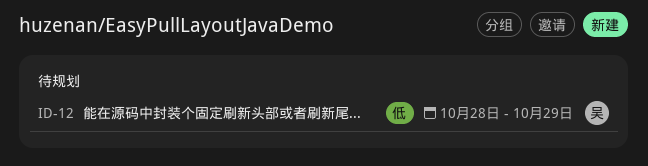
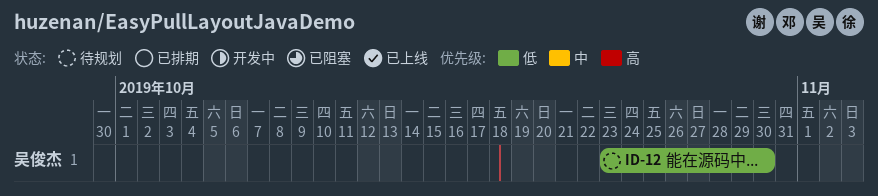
ID-12, start: Oct 28 -> Oct 23
ID-12, due: Oct 29 -> Oct 30

